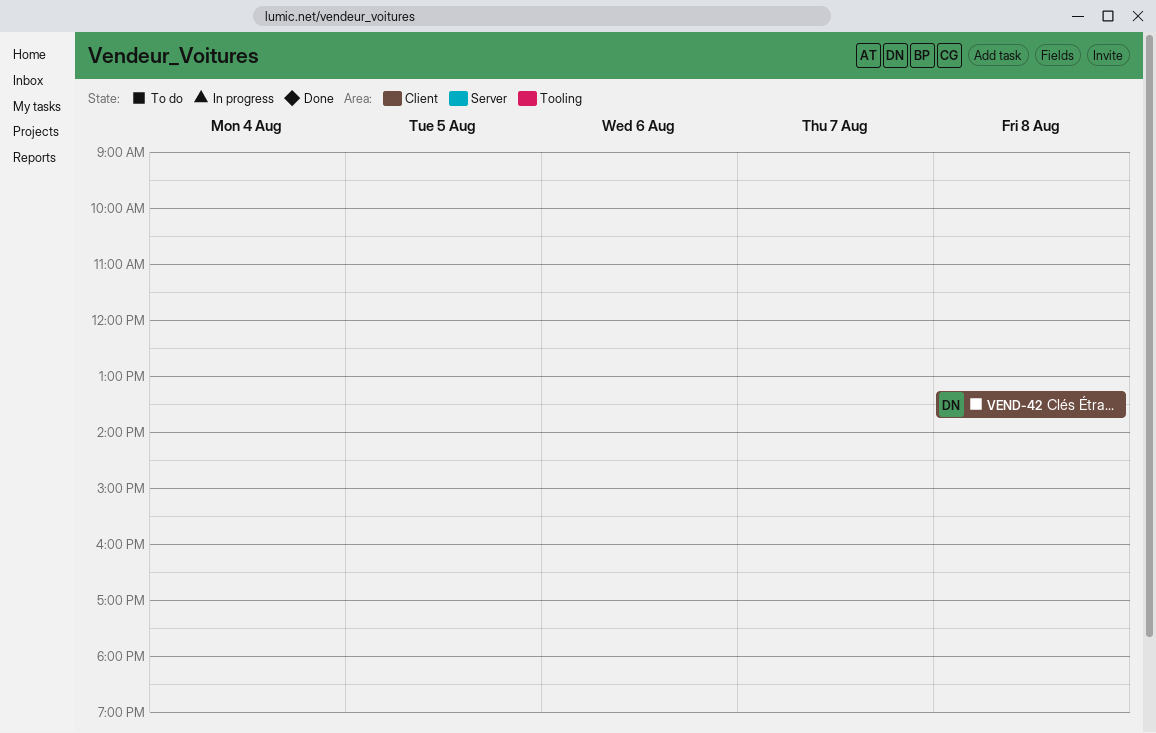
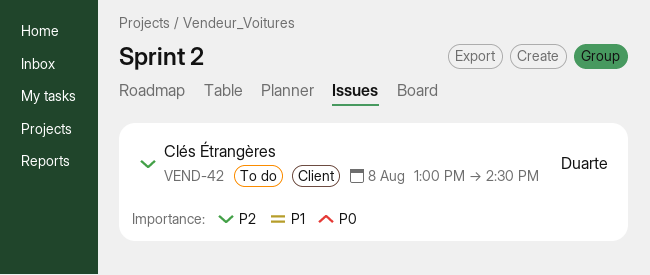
VEND-42, begins: 13:15 -> 13:00
VEND-42, ends: 13:45 -> 14:30

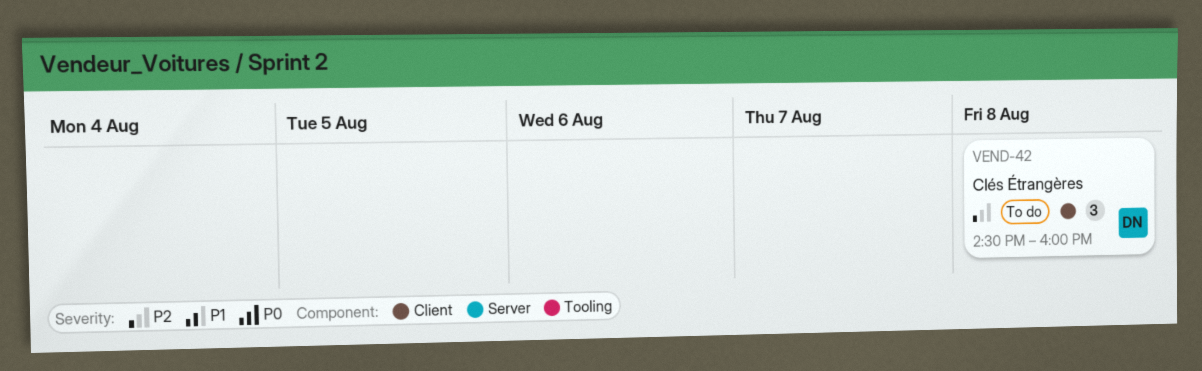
VEND-42, begins: 13:00 -> 14:30
VEND-42, ends: 14:30 -> 16:00

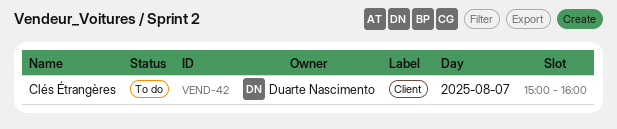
VEND-42, day: Aug 8 -> Aug 7
VEND-42, begins: 14:30 -> 15:00

